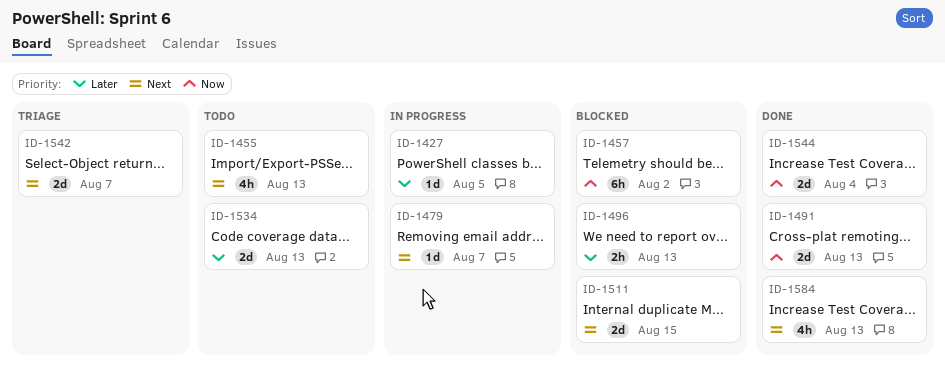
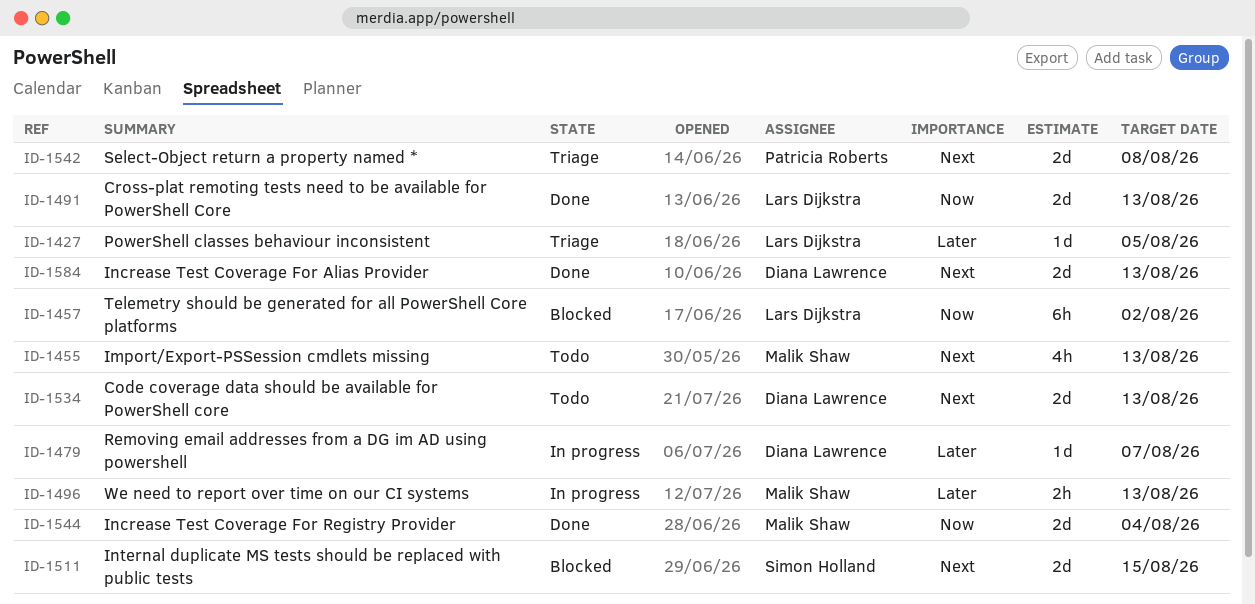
ID-1427, status: In progress -> Triage
ID-1479, priority: Next -> Later
ID-1496, status: Blocked -> In progress
ID-1534, priority: Later -> Next
ID-1542, due: Aug 7 -> Aug 8
ID-1584, estimate: 4h -> 2d

